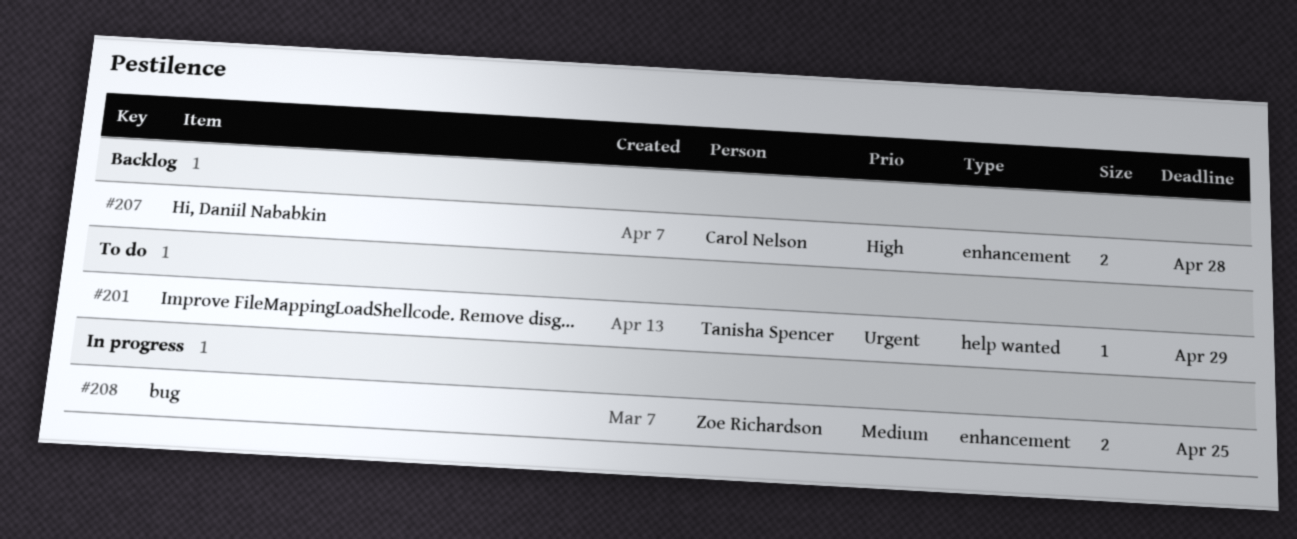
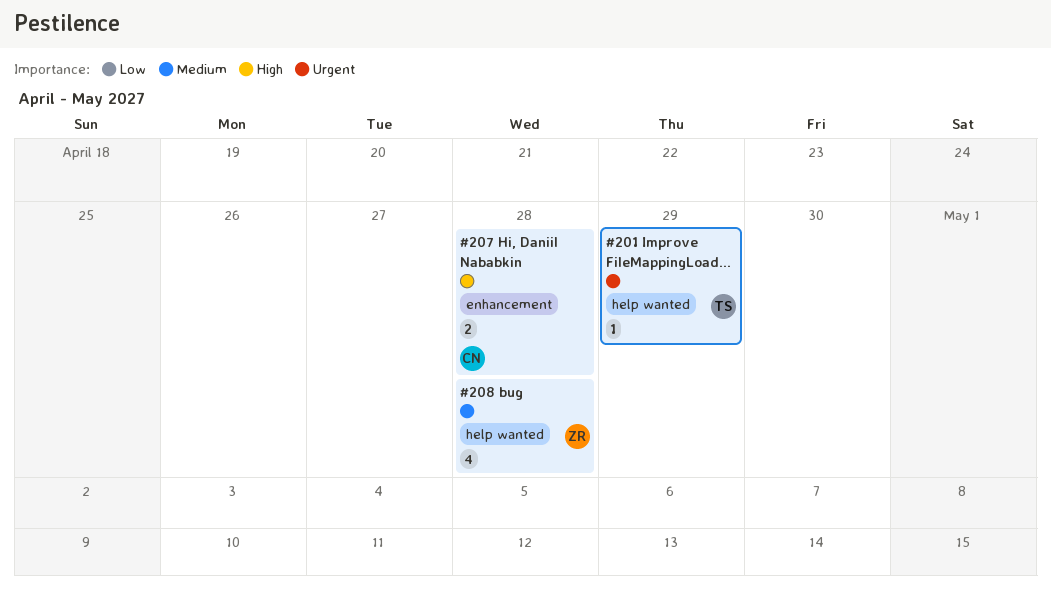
#208, label: enhancement -> help wanted
#208, estimate: 2 -> 4
#208, due: Apr 25 -> Apr 28

